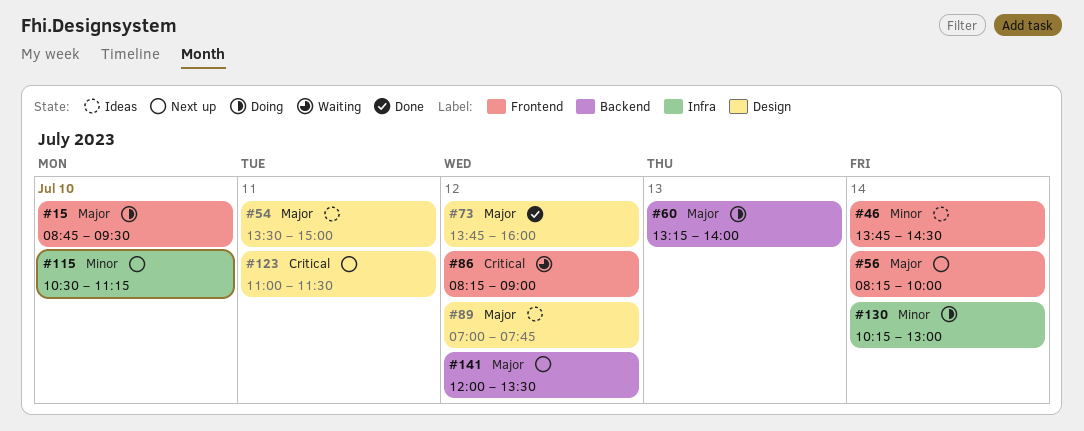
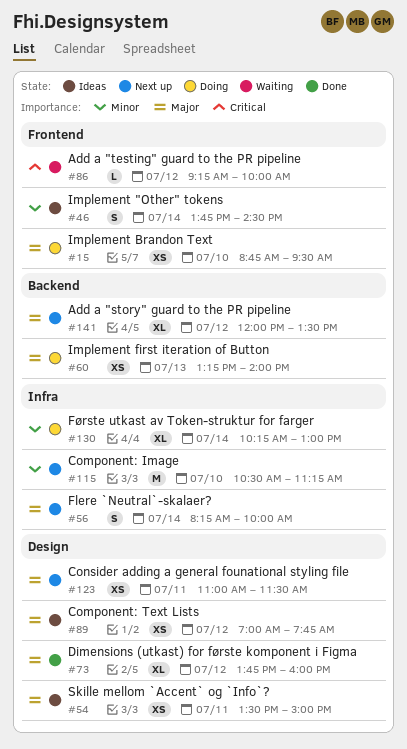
#56, label: Frontend -> Infra
#86, begins: 08:15 -> 09:15
#86, ends: 09:00 -> 10:00
#123, priority: Critical -> Major

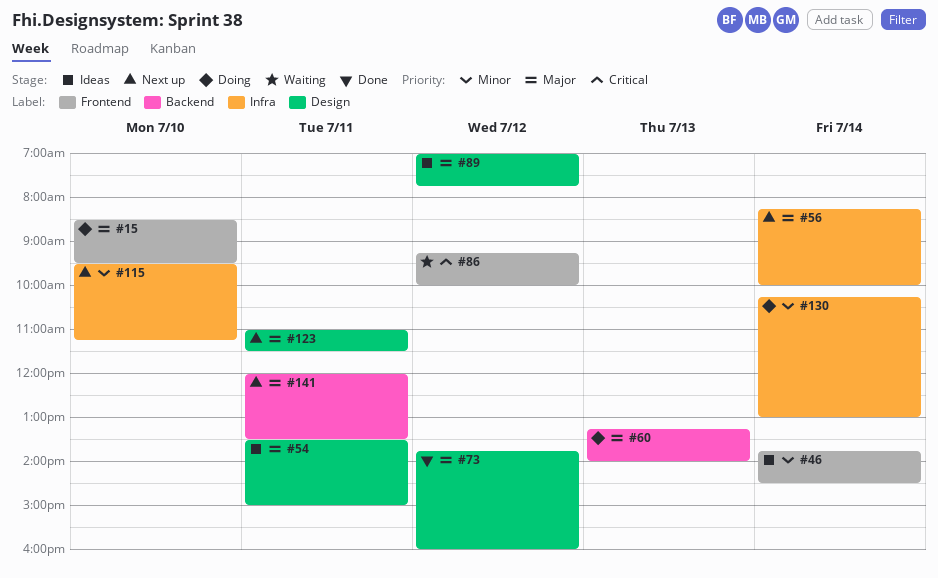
#15, begins: 08:45 -> 08:30
#115, begins: 10:30 -> 09:30
#141, day: Jul 12 -> Jul 11

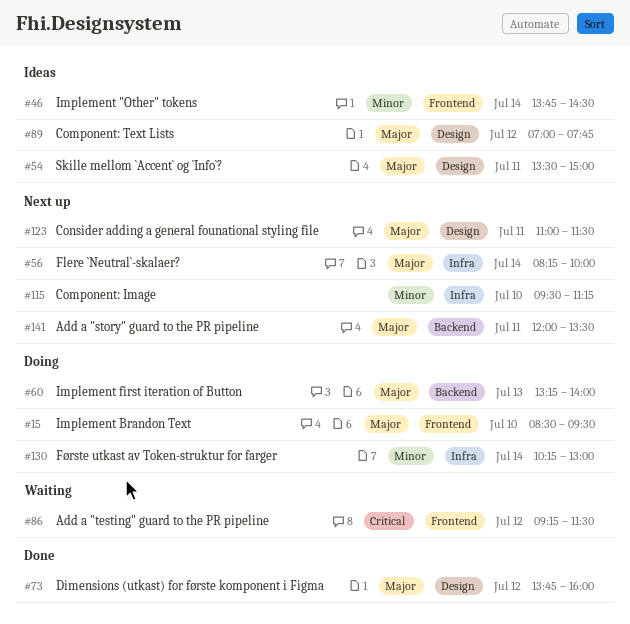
#86, ends: 10:00 -> 11:30

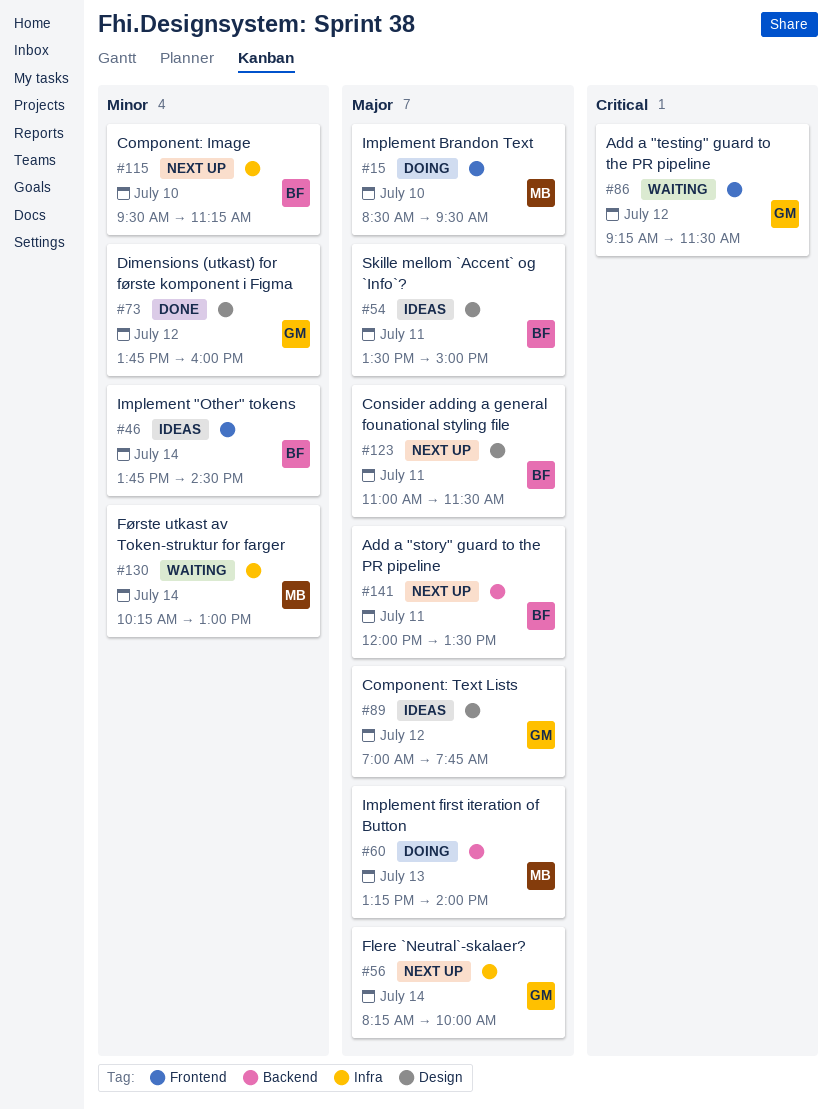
#73, priority: Major -> Minor
#130, status: Doing -> Waiting

